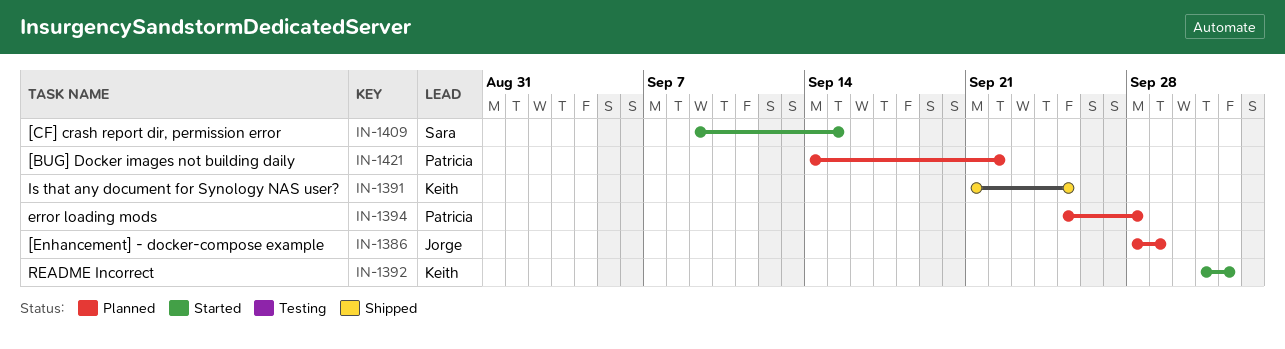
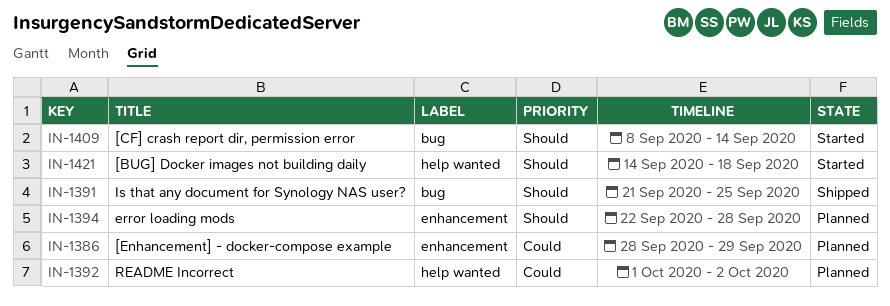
IN-1392, status: Started -> Planned
IN-1394, start: Sep 25 -> Sep 22
IN-1409, start: Sep 9 -> Sep 8
IN-1409, due: Sep 15 -> Sep 14
IN-1421, status: Planned -> Started
IN-1421, due: Sep 22 -> Sep 18

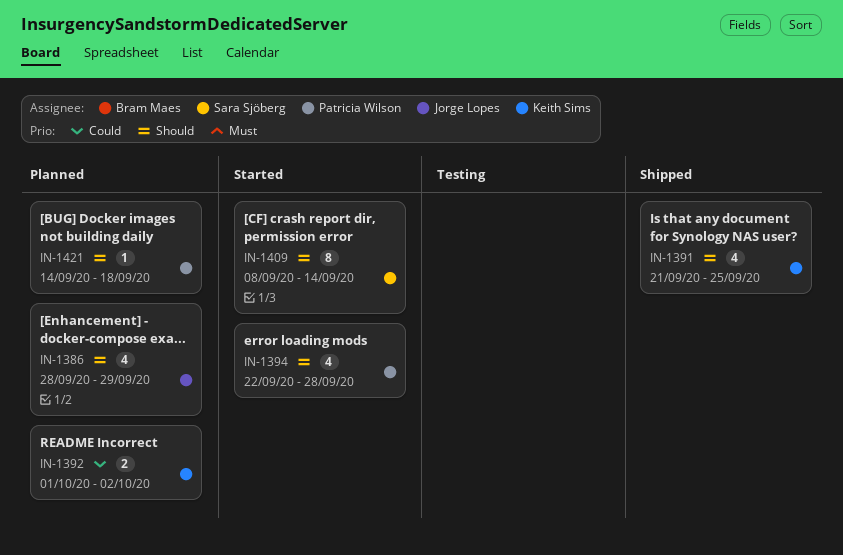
IN-1386, priority: Could -> Should
IN-1394, status: Planned -> Started
IN-1421, status: Started -> Planned

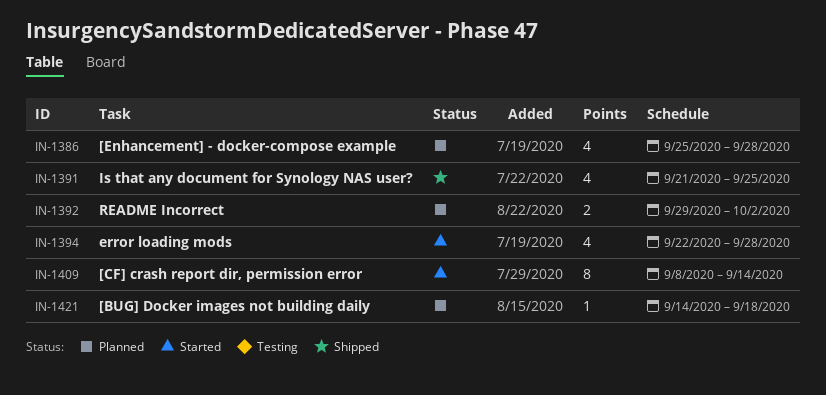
IN-1386, start: Sep 28 -> Sep 25
IN-1386, due: Sep 29 -> Sep 28
IN-1392, start: Oct 1 -> Sep 29

